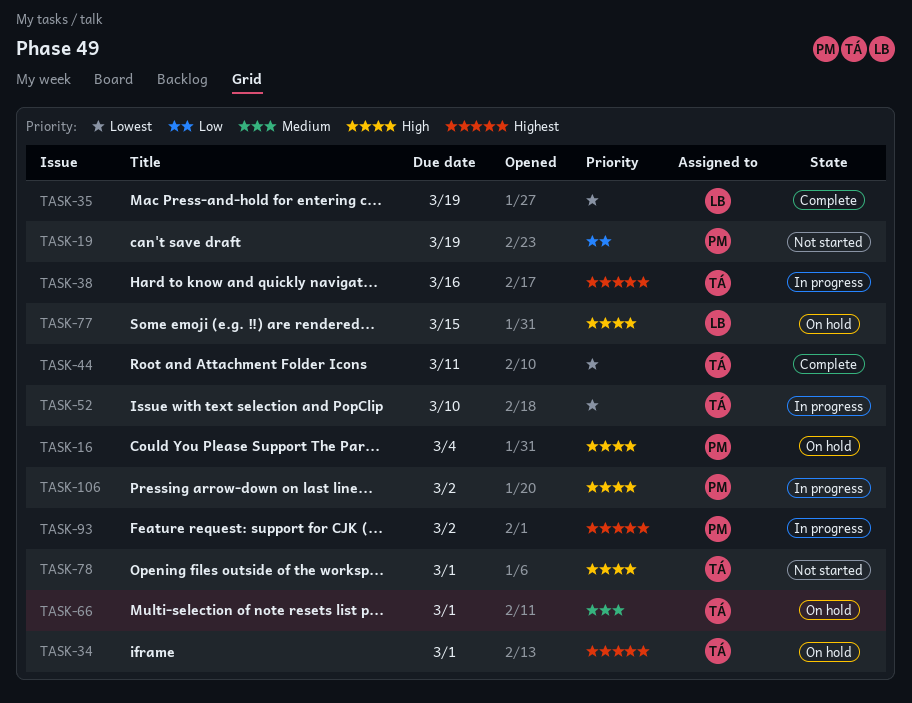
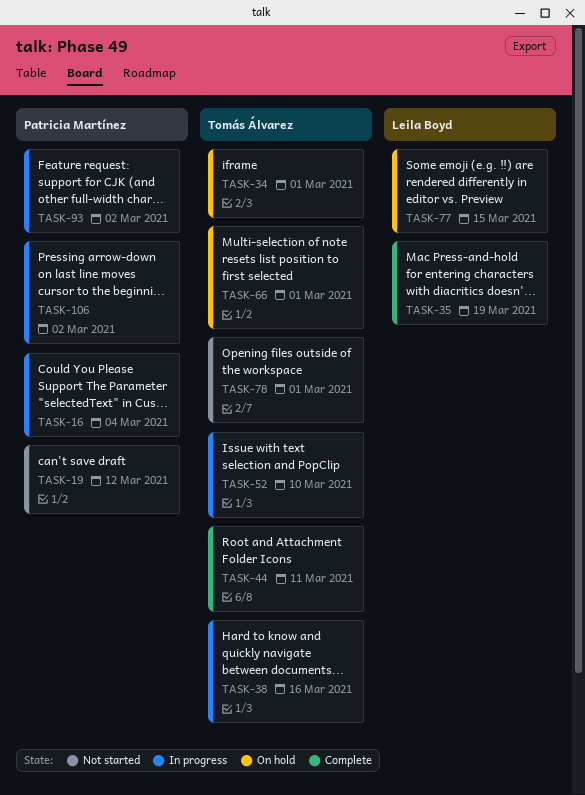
TASK-16, status: On hold -> In progress
TASK-19, due: Mar 19 -> Mar 12

